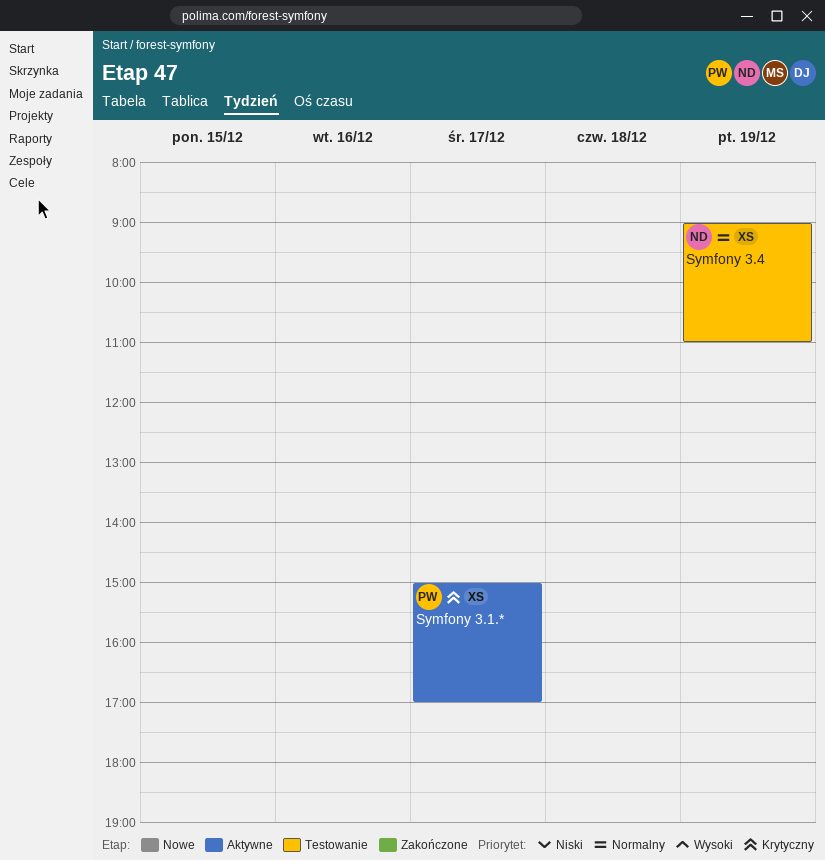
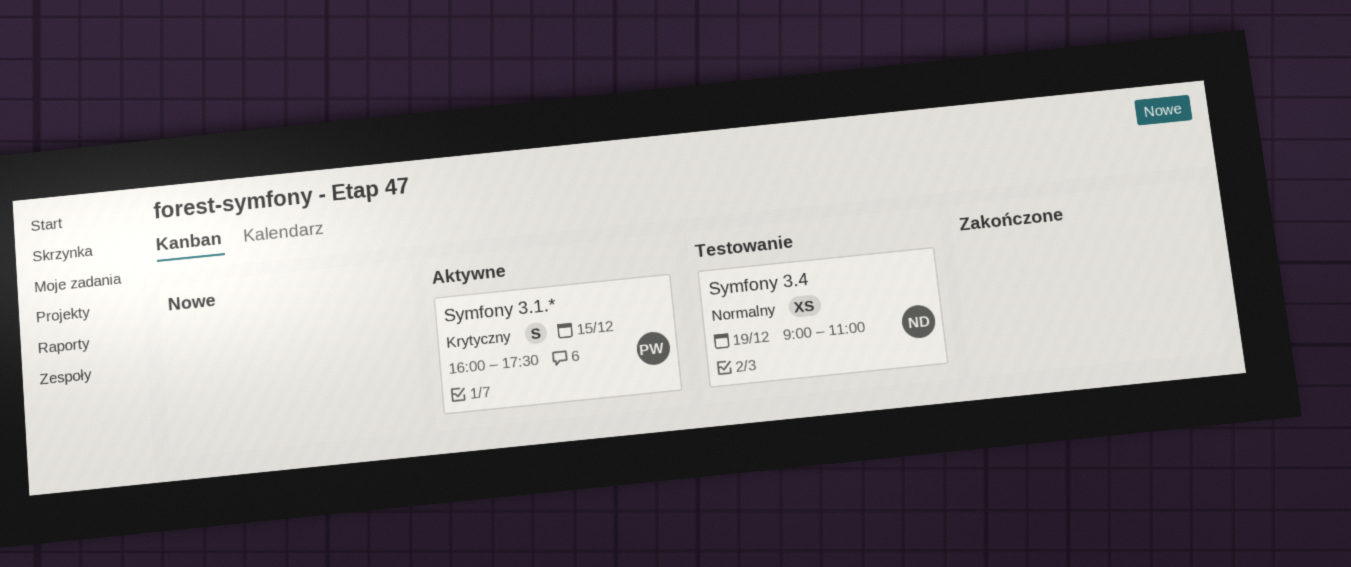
Symfony 3.1.*, estimate: XS -> S
Symfony 3.1.*, day: Dec 17 -> Dec 15
Symfony 3.1.*, begins: 15:00 -> 16:00
Symfony 3.1.*, ends: 17:00 -> 17:30

